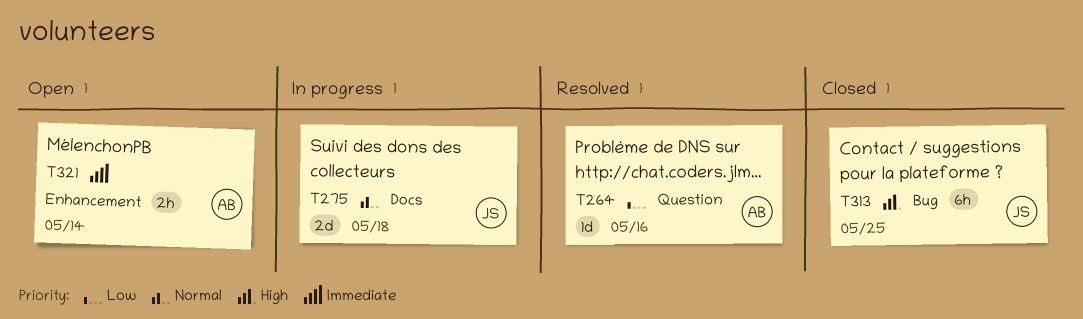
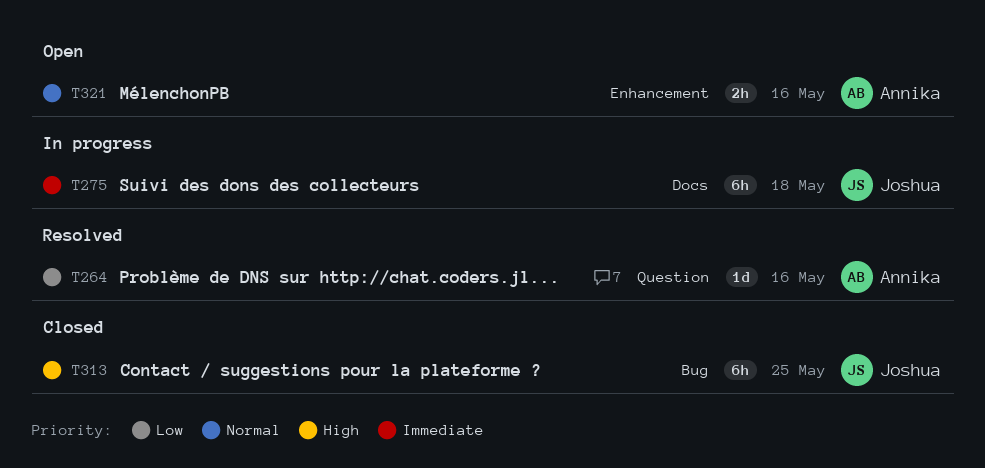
T275, priority: Normal -> Immediate
T275, estimate: 2d -> 6h
T321, priority: Immediate -> Normal
T321, due: May 14 -> May 16

